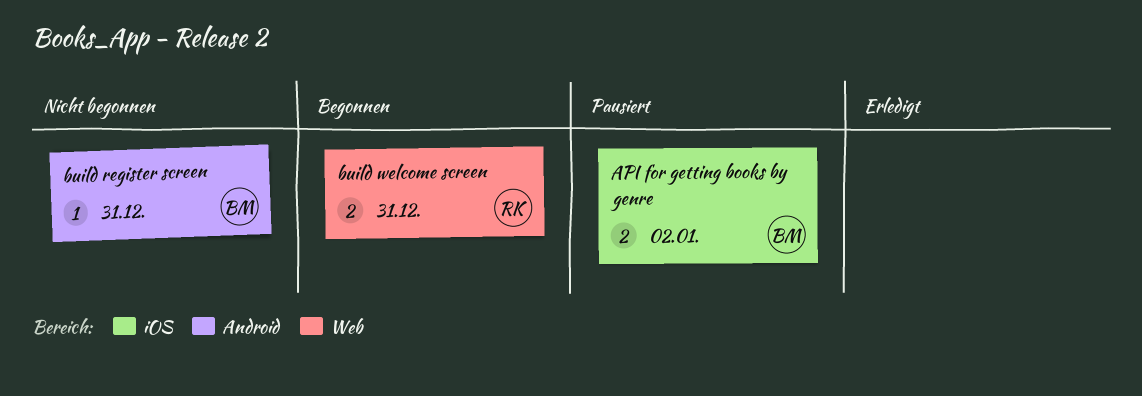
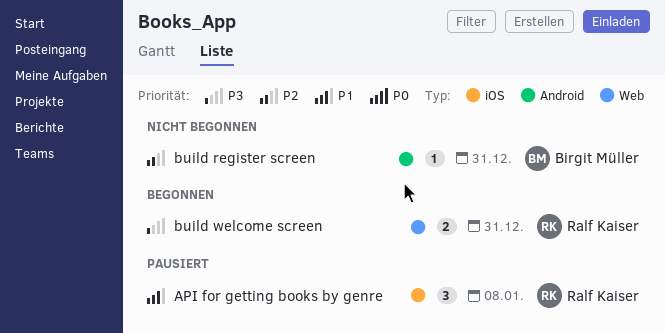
API for getting books by genre, owner: Birgit Müller -> Ralf Kaiser
API for getting books by genre, estimate: 2 -> 3
API for getting books by genre, due: Jan 2 -> Jan 8

